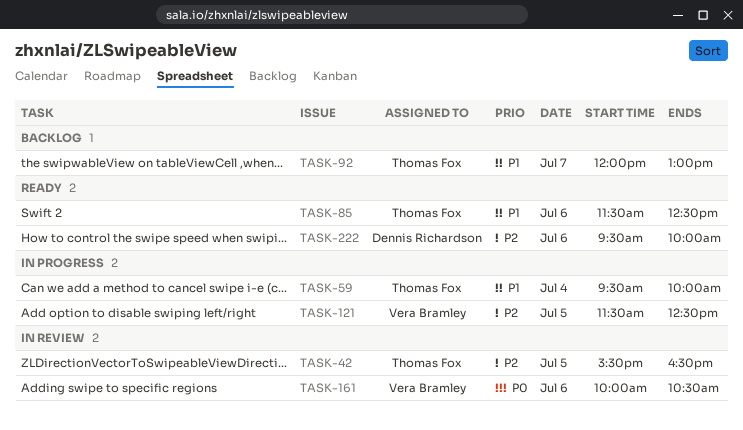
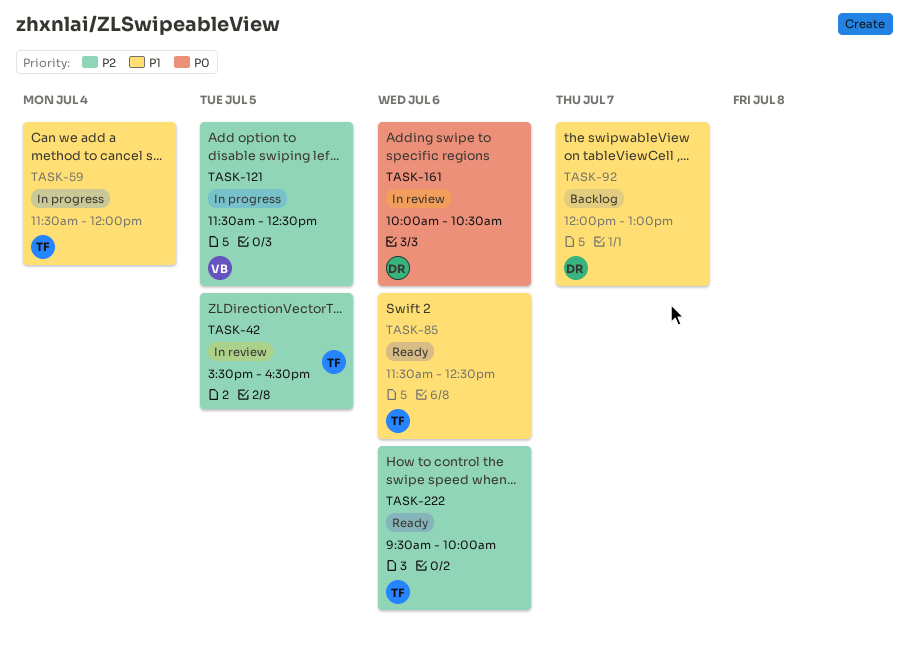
TASK-59, begins: 09:30 -> 11:30
TASK-59, ends: 10:00 -> 12:00
TASK-92, owner: Thomas Fox -> Dennis Richardson
TASK-161, owner: Vera Bramley -> Dennis Richardson
TASK-222, owner: Dennis Richardson -> Thomas Fox

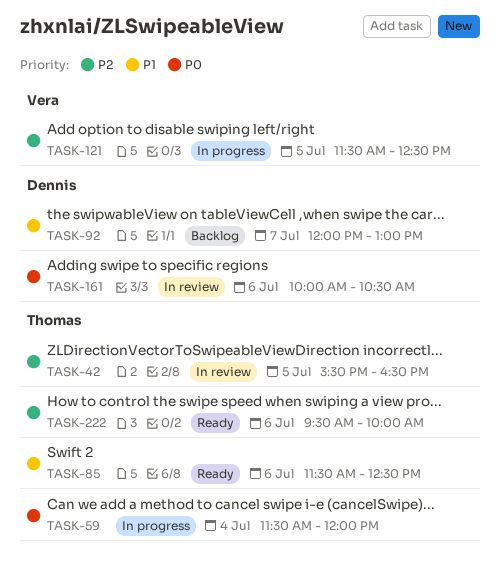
TASK-59, priority: P1 -> P0

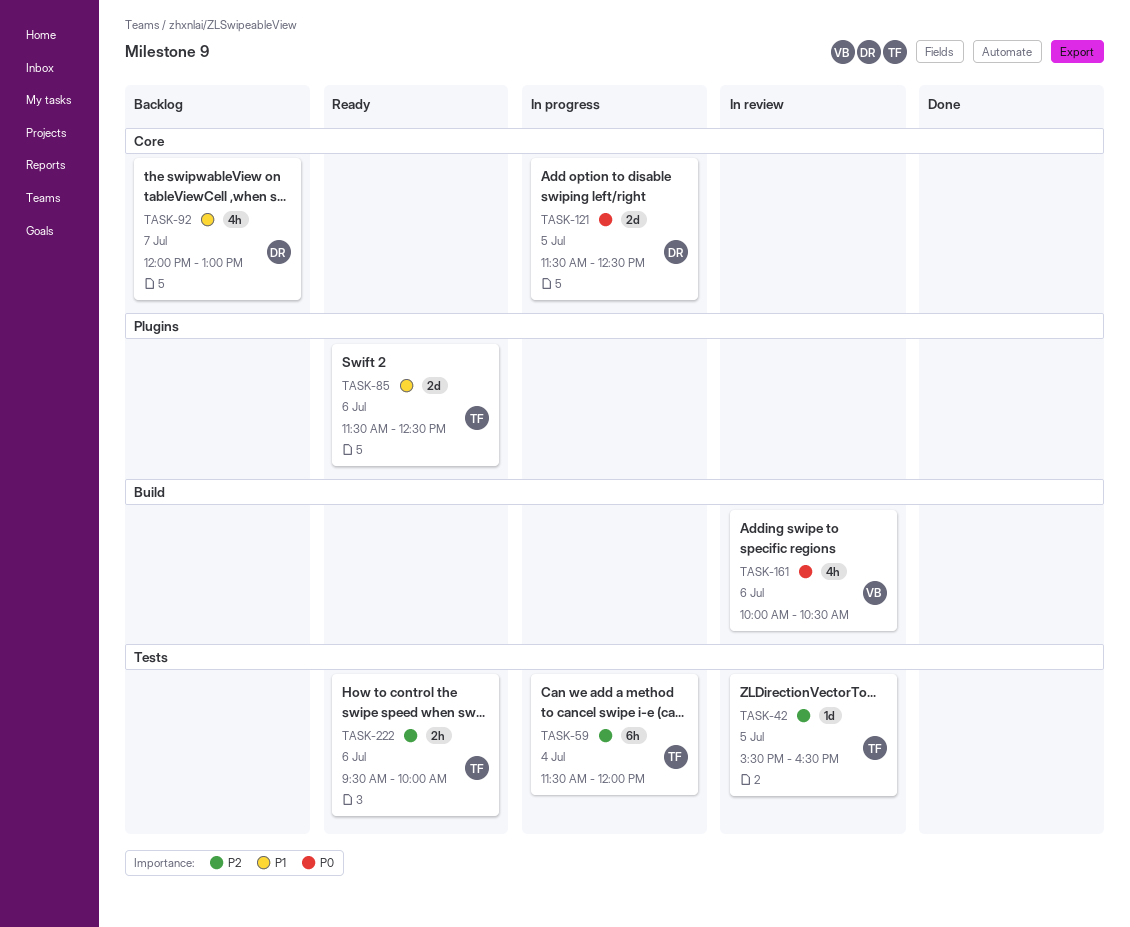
TASK-59, priority: P0 -> P2
TASK-121, owner: Vera -> Dennis
TASK-121, priority: P2 -> P0
TASK-161, owner: Dennis -> Vera

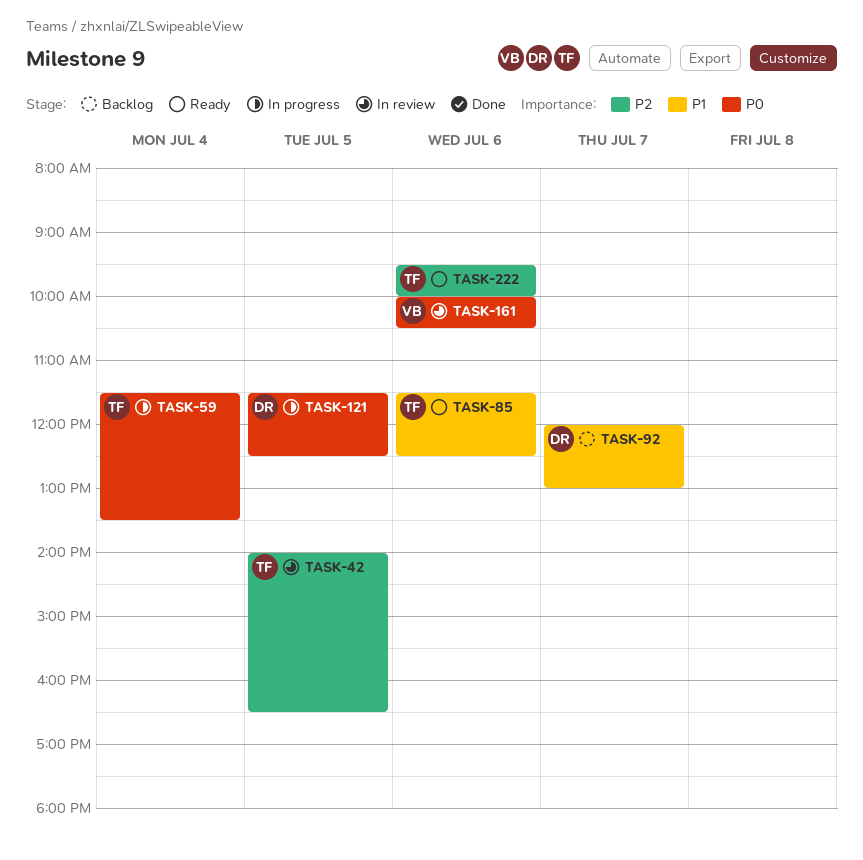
TASK-42, begins: 15:30 -> 14:00
TASK-59, priority: P2 -> P0
TASK-59, ends: 12:00 -> 13:30

